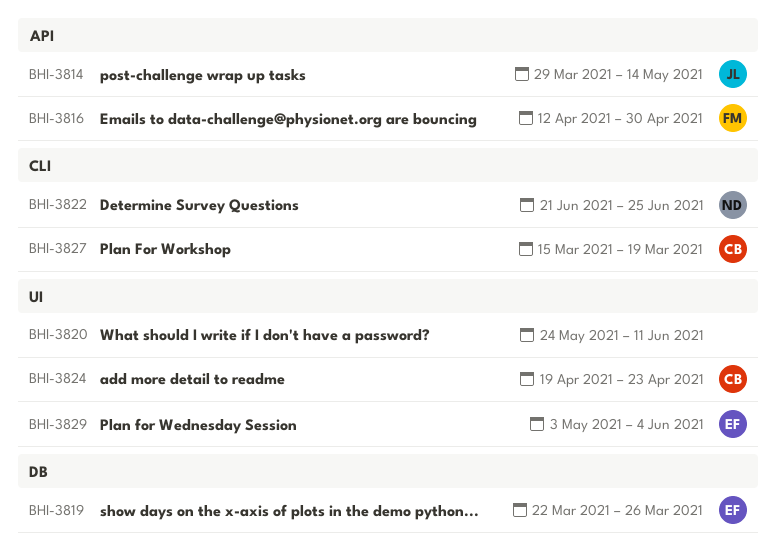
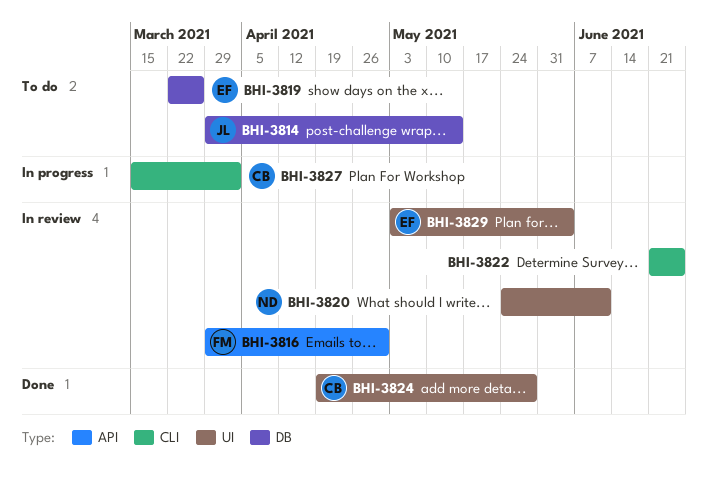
BHI-3814, label: API -> DB
BHI-3816, start: Apr 12 -> Mar 29
BHI-3820, owner: none -> ND
BHI-3822, owner: ND -> none
BHI-3824, due: Apr 23 -> May 28
BHI-3827, due: Mar 19 -> Apr 2

